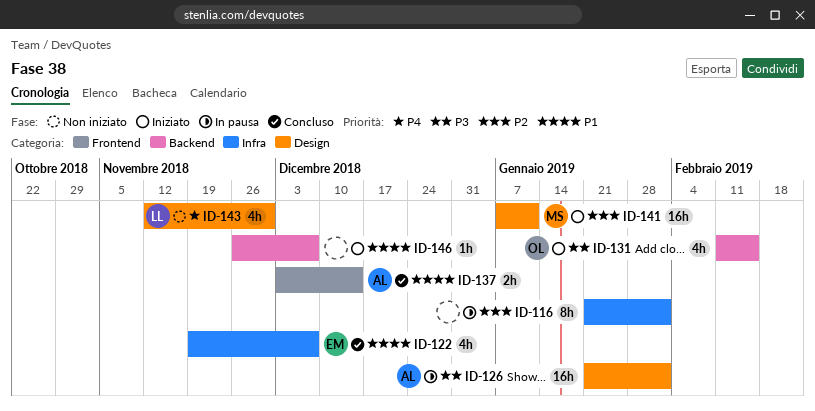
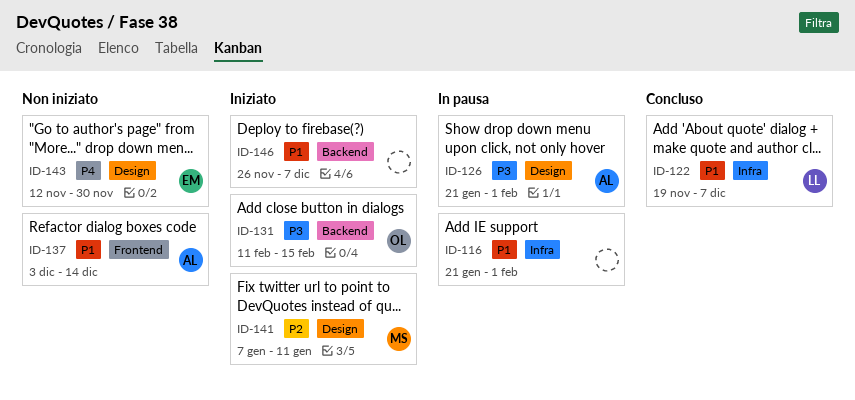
ID-116, priority: P2 -> P1
ID-122, owner: EM -> LL
ID-137, status: Concluso -> Non iniziato
ID-143, owner: LL -> EM

